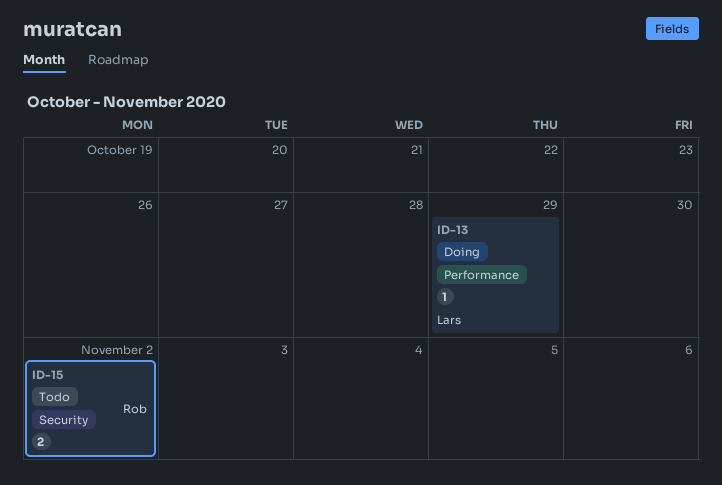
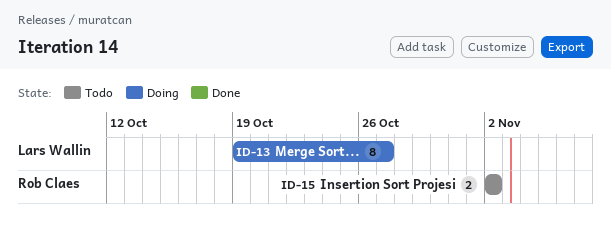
ID-13, estimate: 1 -> 8
ID-13, due: Oct 29 -> Oct 27

